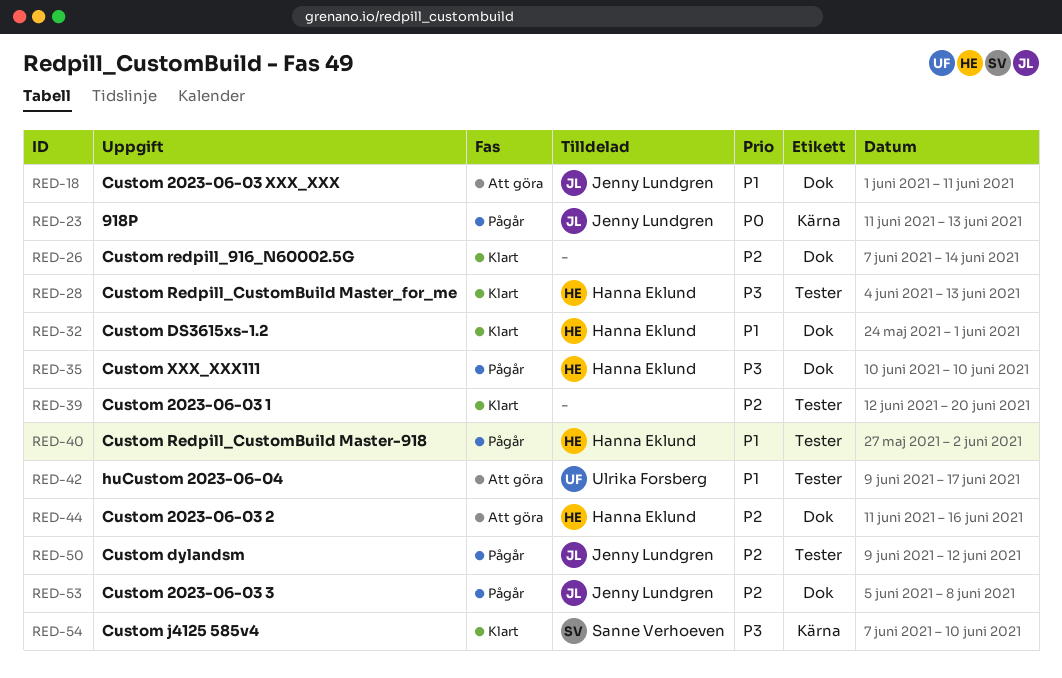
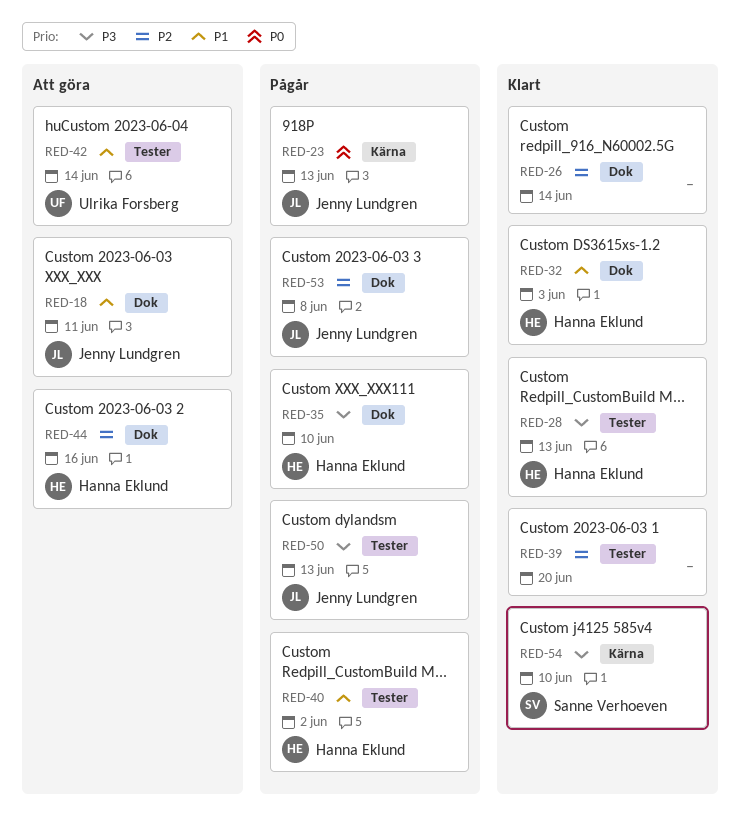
RED-32, due: Jun 1 -> Jun 3
RED-42, due: Jun 17 -> Jun 14
RED-50, priority: P2 -> P3
RED-50, due: Jun 12 -> Jun 13

